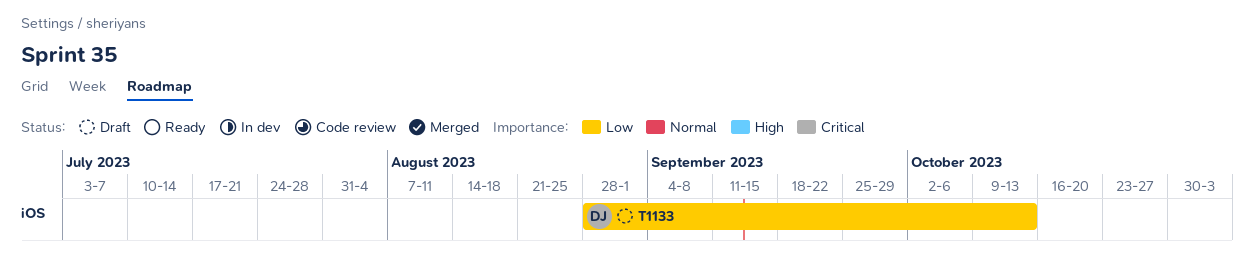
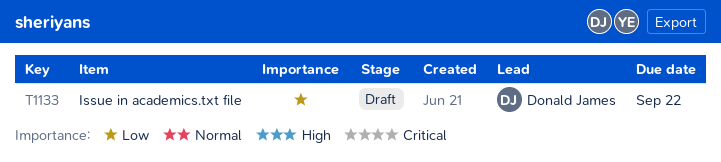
T1133, due: Oct 13 -> Sep 22

